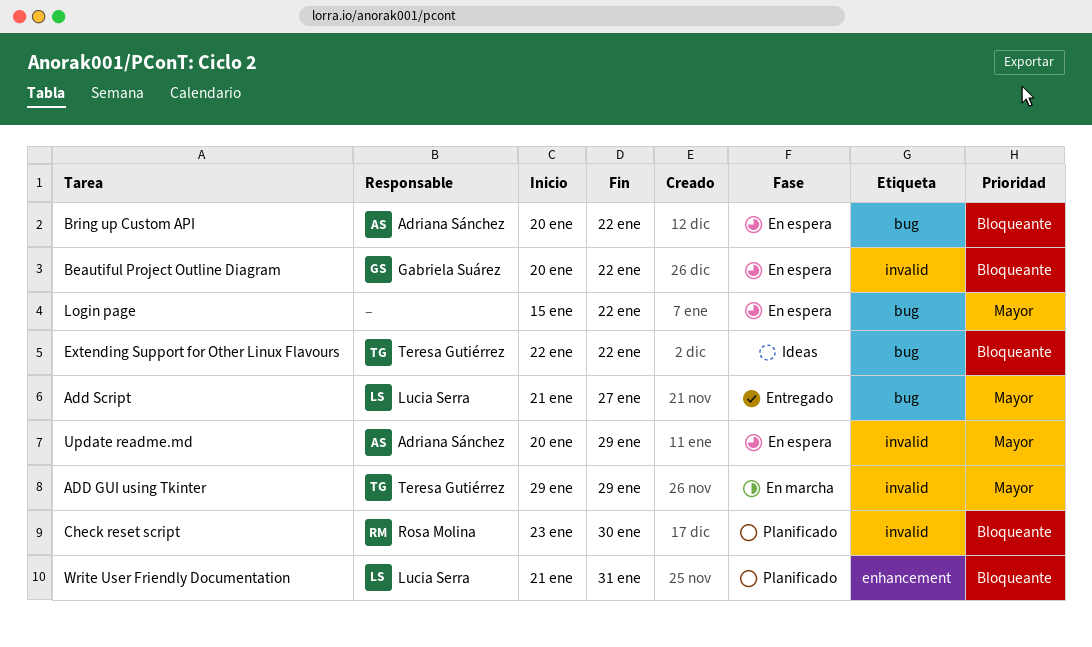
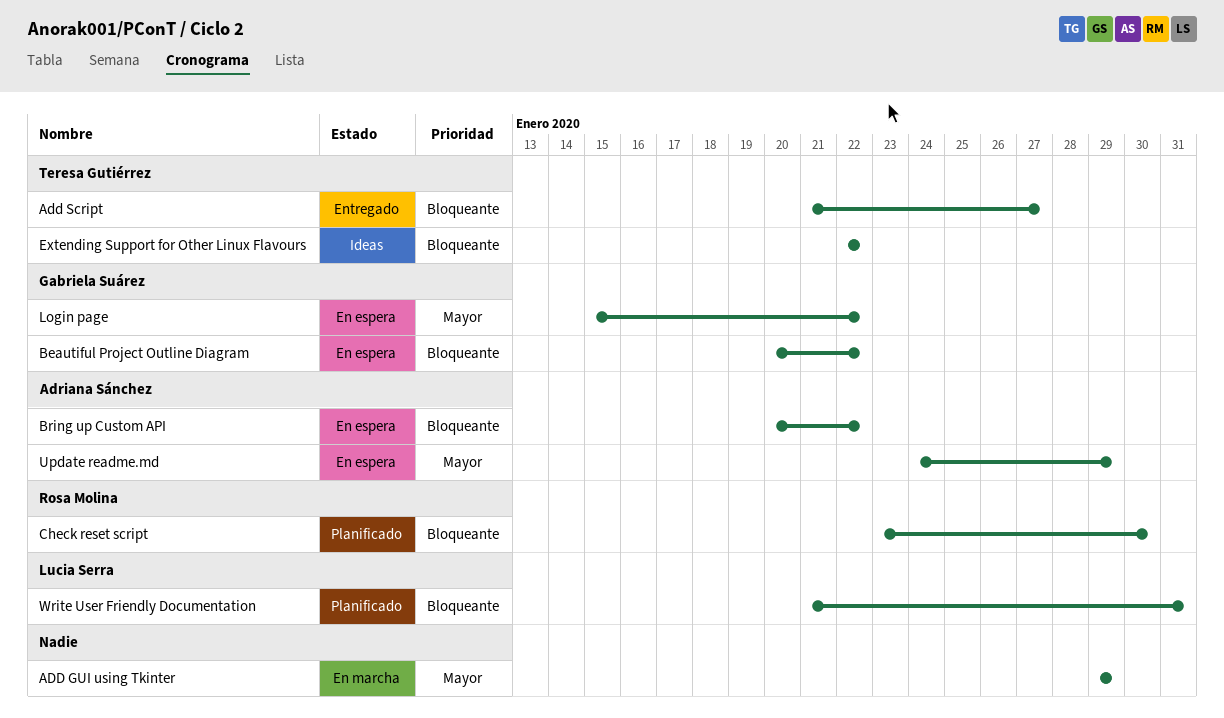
ADD GUI using Tkinter, owner: Teresa Gutiérrez -> none
Add Script, owner: Lucia Serra -> Teresa Gutiérrez
Add Script, priority: Mayor -> Bloqueante
Login page, owner: none -> Gabriela Suárez
Update readme.md, start: Jan 20 -> Jan 24

